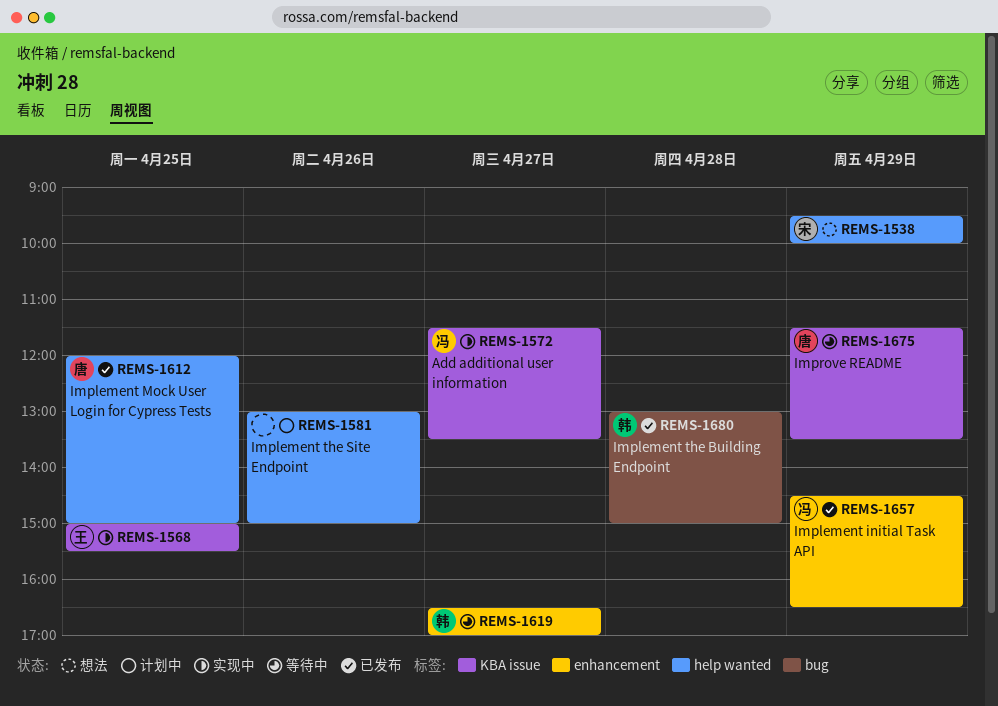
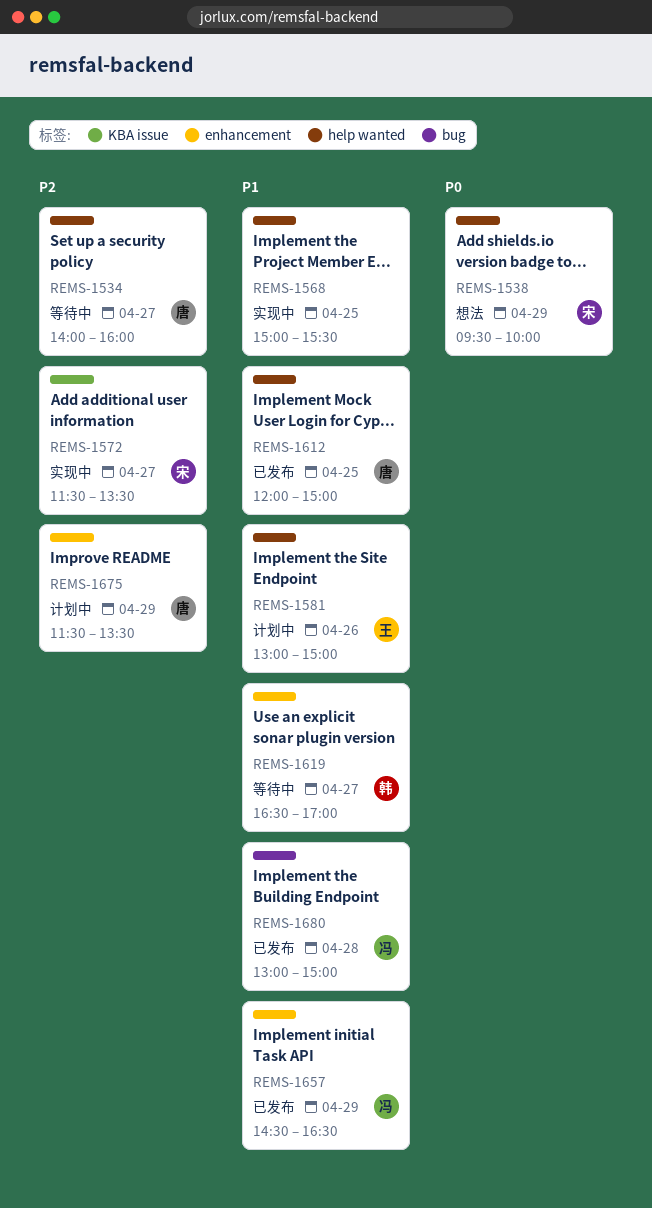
REMS-1534: none -> present
REMS-1568, owner: 王 -> none
REMS-1568, label: KBA issue -> help wanted
REMS-1572, owner: 冯 -> 宋
REMS-1581, owner: none -> 王
REMS-1675, status: 等待中 -> 计划中
REMS-1675, label: KBA issue -> enhancement
REMS-1680, owner: 韩 -> 冯

